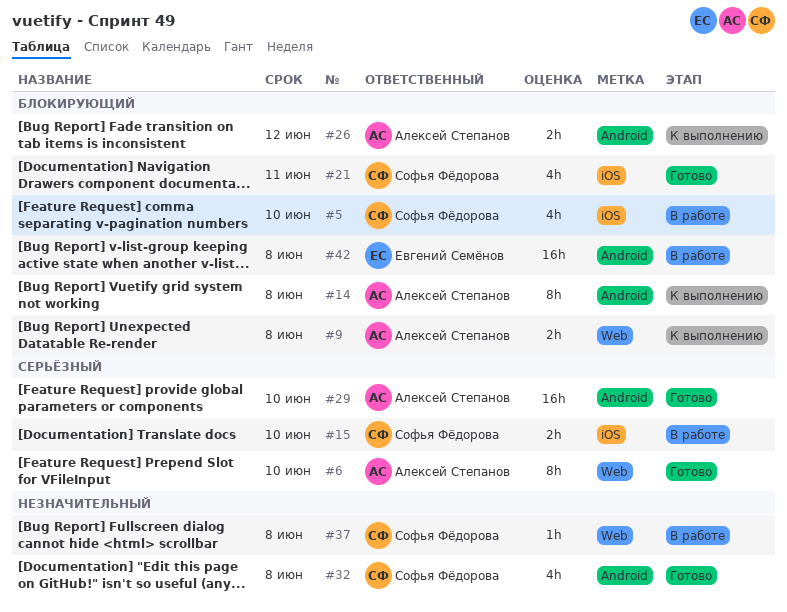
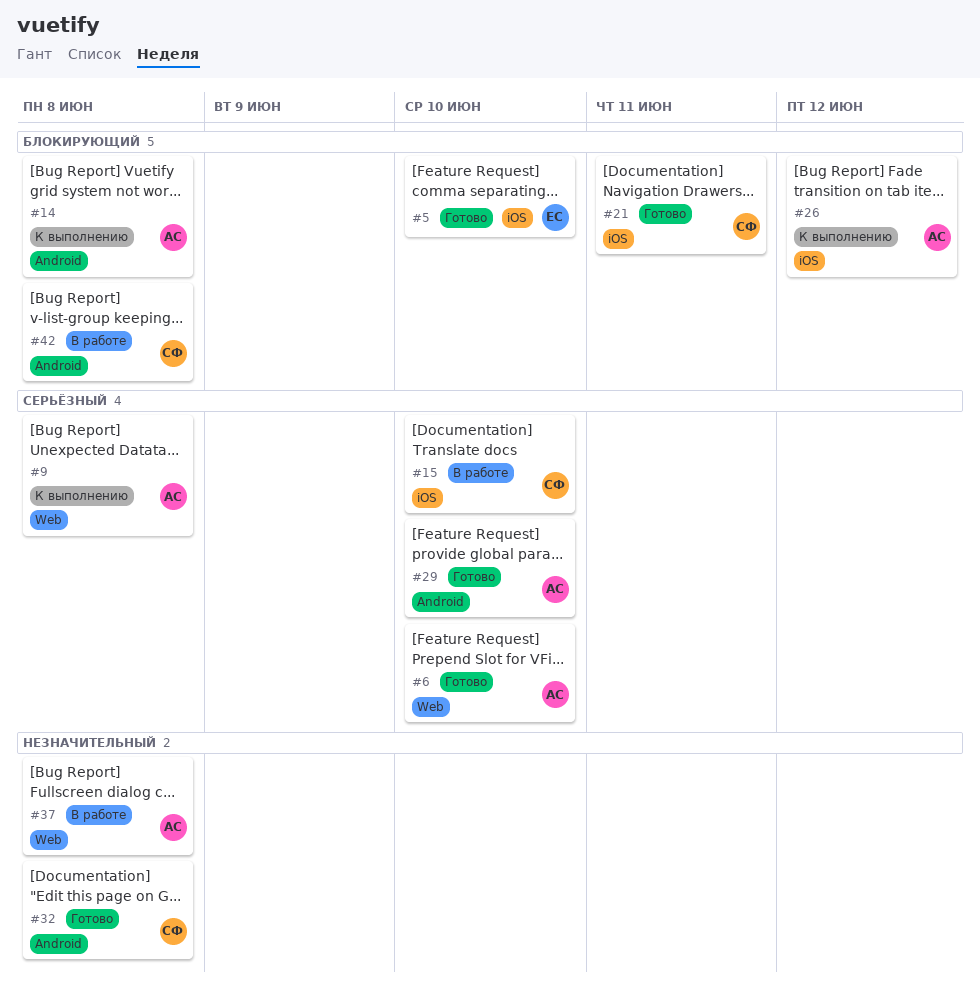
#5, status: В работе -> Готово
#5, owner: Софья Фёдорова -> Евгений Семёнов
#9, priority: Блокирующий -> Серьёзный
#26, label: Android -> iOS
#37, owner: Софья Фёдорова -> Алексей Степанов
#42, owner: Евгений Семёнов -> Софья Фёдорова

